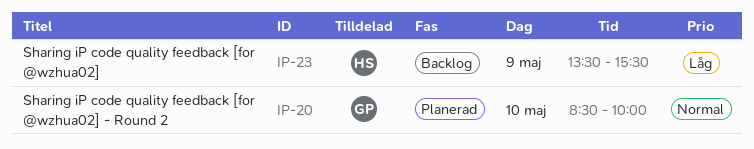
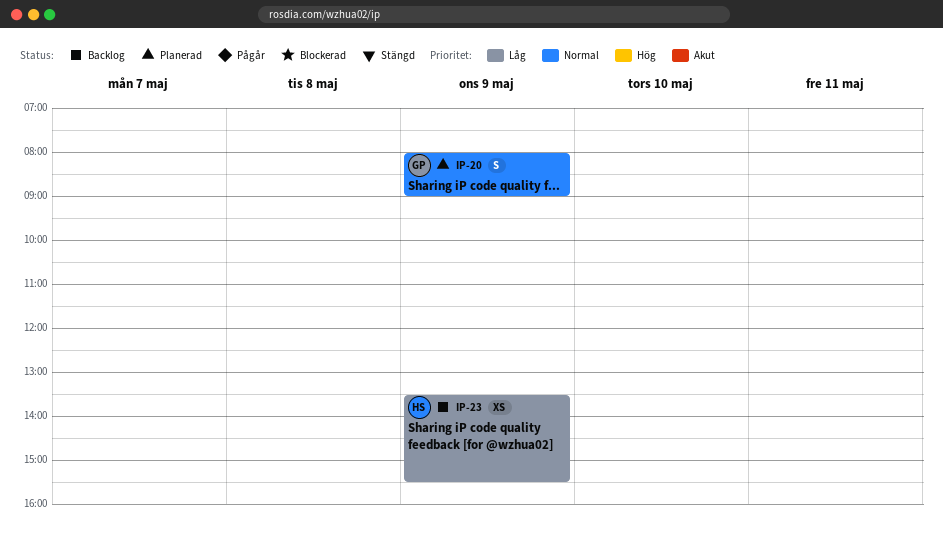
IP-20, day: May 10 -> May 9
IP-20, begins: 08:30 -> 08:00
IP-20, ends: 10:00 -> 09:00

